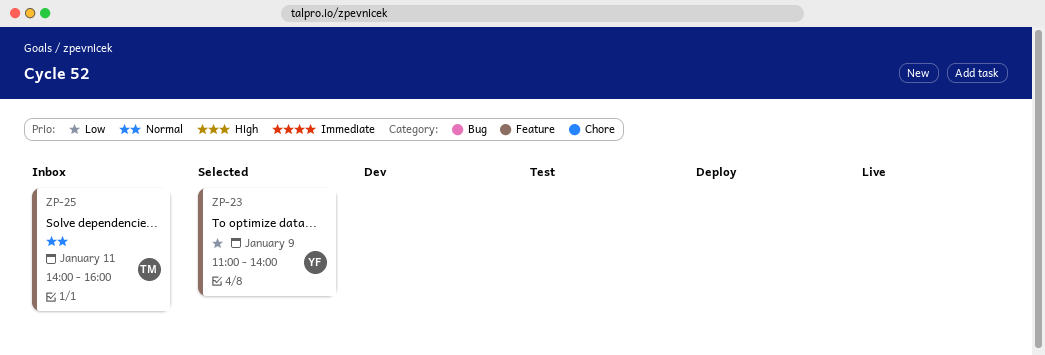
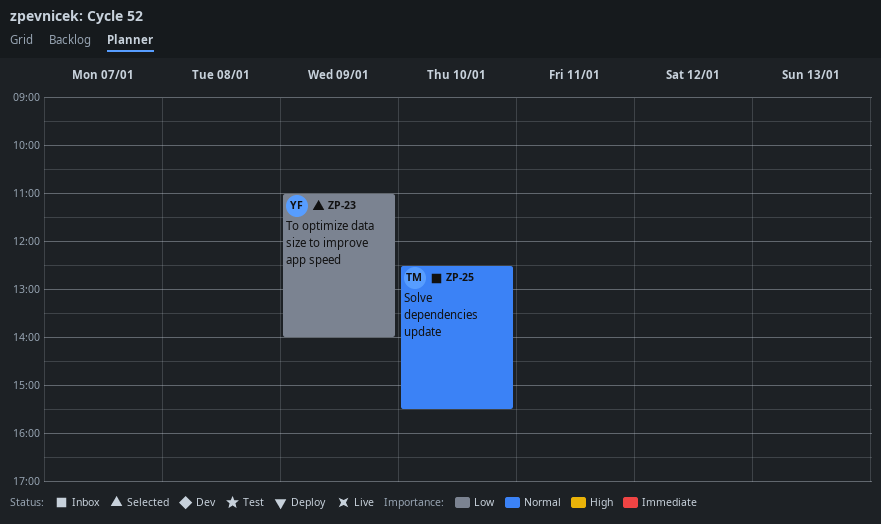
ZP-25, day: Jan 11 -> Jan 10
ZP-25, begins: 14:00 -> 12:30
ZP-25, ends: 16:00 -> 15:30

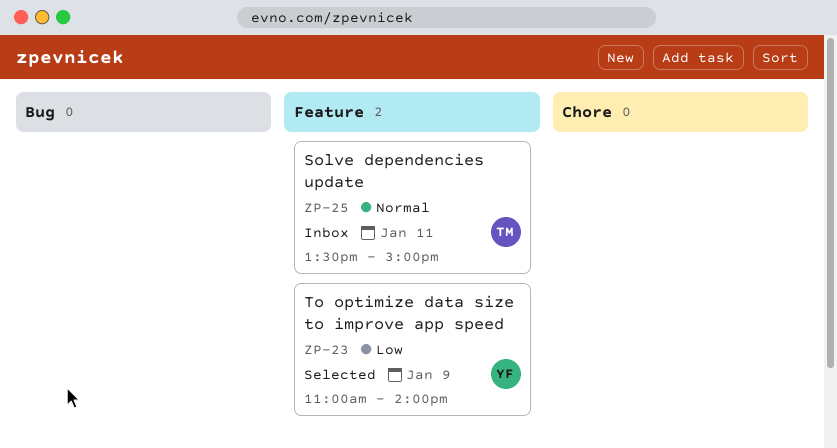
ZP-25, day: Jan 10 -> Jan 11
ZP-25, begins: 12:30 -> 13:30
ZP-25, ends: 15:30 -> 15:00

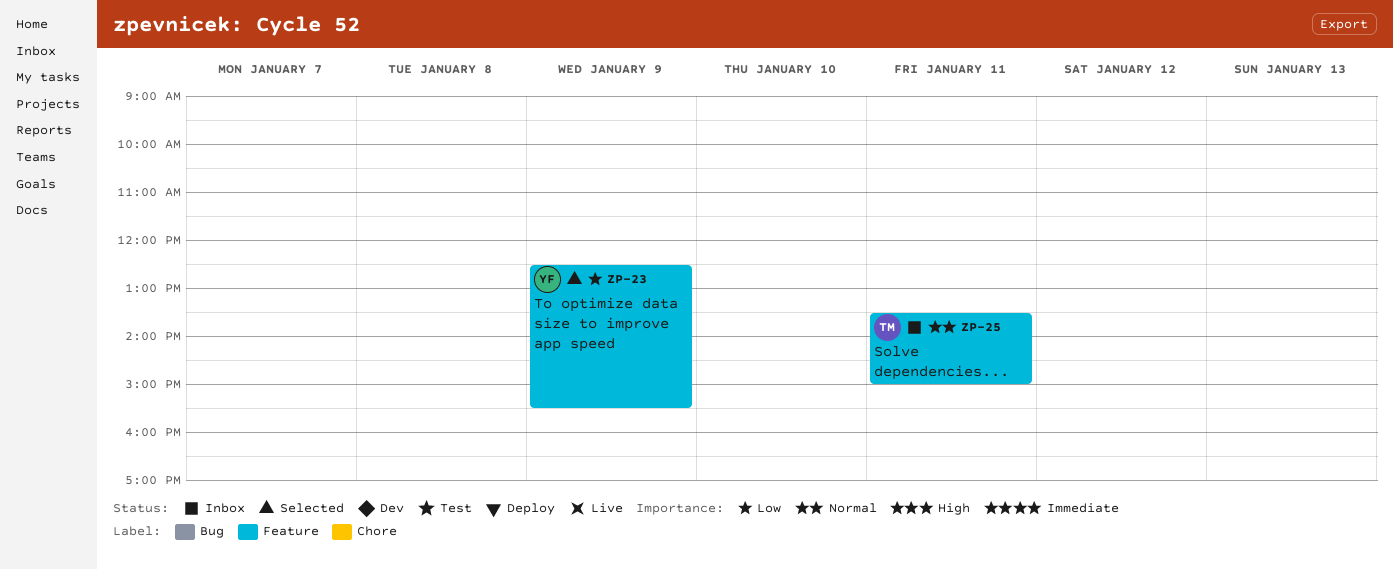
ZP-23, begins: 11:00 -> 12:30
ZP-23, ends: 14:00 -> 15:30

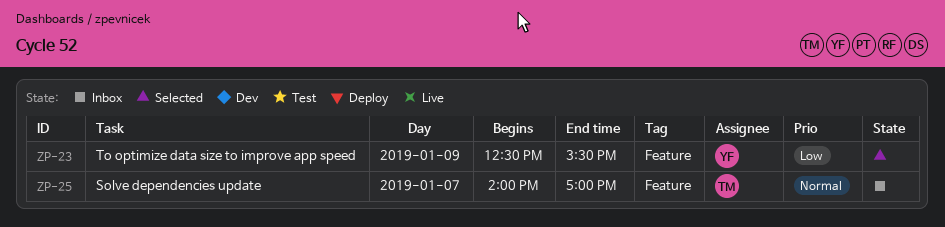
ZP-25, day: Jan 11 -> Jan 7
ZP-25, begins: 13:30 -> 14:00
ZP-25, ends: 15:00 -> 17:00

